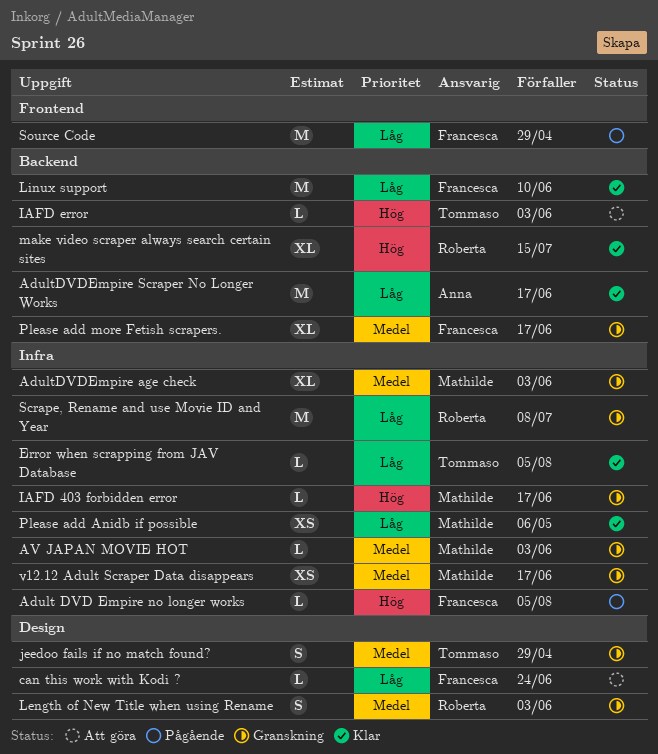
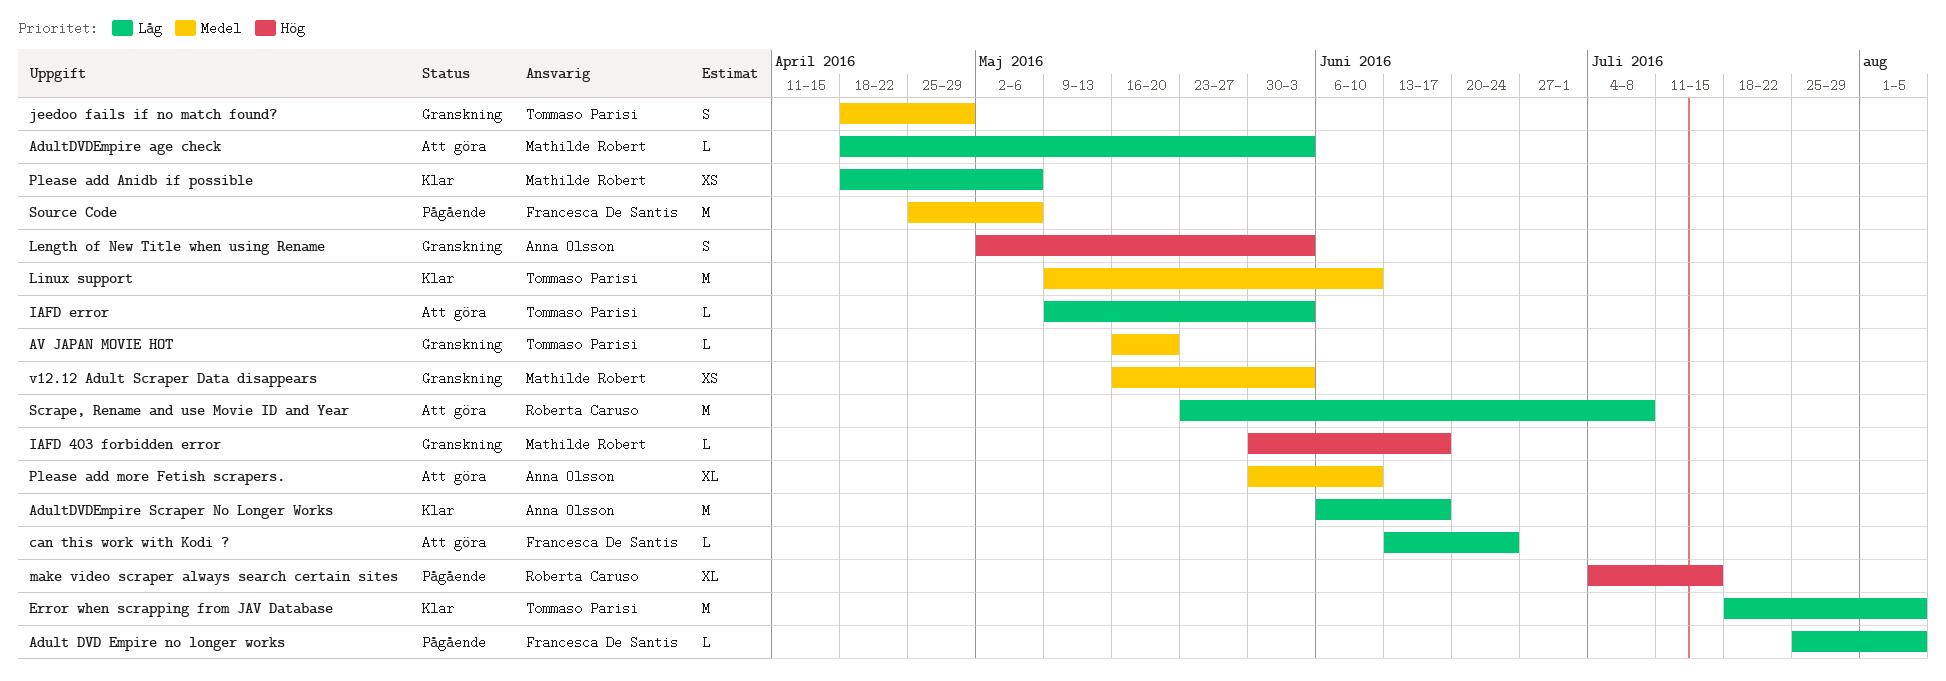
Adult DVD Empire no longer works, priority: Hög -> Låg
AdultDVDEmpire age check, status: Granskning -> Att göra
AdultDVDEmpire age check, priority: Medel -> Låg
AdultDVDEmpire age check, estimate: XL -> L
AV JAPAN MOVIE HOT, owner: Mathilde Robert -> Tommaso Parisi
AV JAPAN MOVIE HOT, due: Jun 3 -> May 20
Error when scrapping from JAV Database, estimate: L -> M
IAFD error, priority: Hög -> Låg
Length of New Title when using Rename, owner: Roberta Caruso -> Anna Olsson
Length of New Title when using Rename, priority: Medel -> Hög
Linux support, owner: Francesca De Santis -> Tommaso Parisi
Linux support, priority: Låg -> Medel
make video scraper always search certain sites, status: Klar -> Pågående
Please add more Fetish scrapers., status: Granskning -> Att göra
Please add more Fetish scrapers., owner: Francesca De Santis -> Anna Olsson
Please add more Fetish scrapers., due: Jun 17 -> Jun 10
Scrape, Rename and use Movie ID and Year, status: Granskning -> Att göra
Source Code, priority: Låg -> Medel
Source Code, due: Apr 29 -> May 6
v12.12 Adult Scraper Data disappears, due: Jun 17 -> Jun 3

